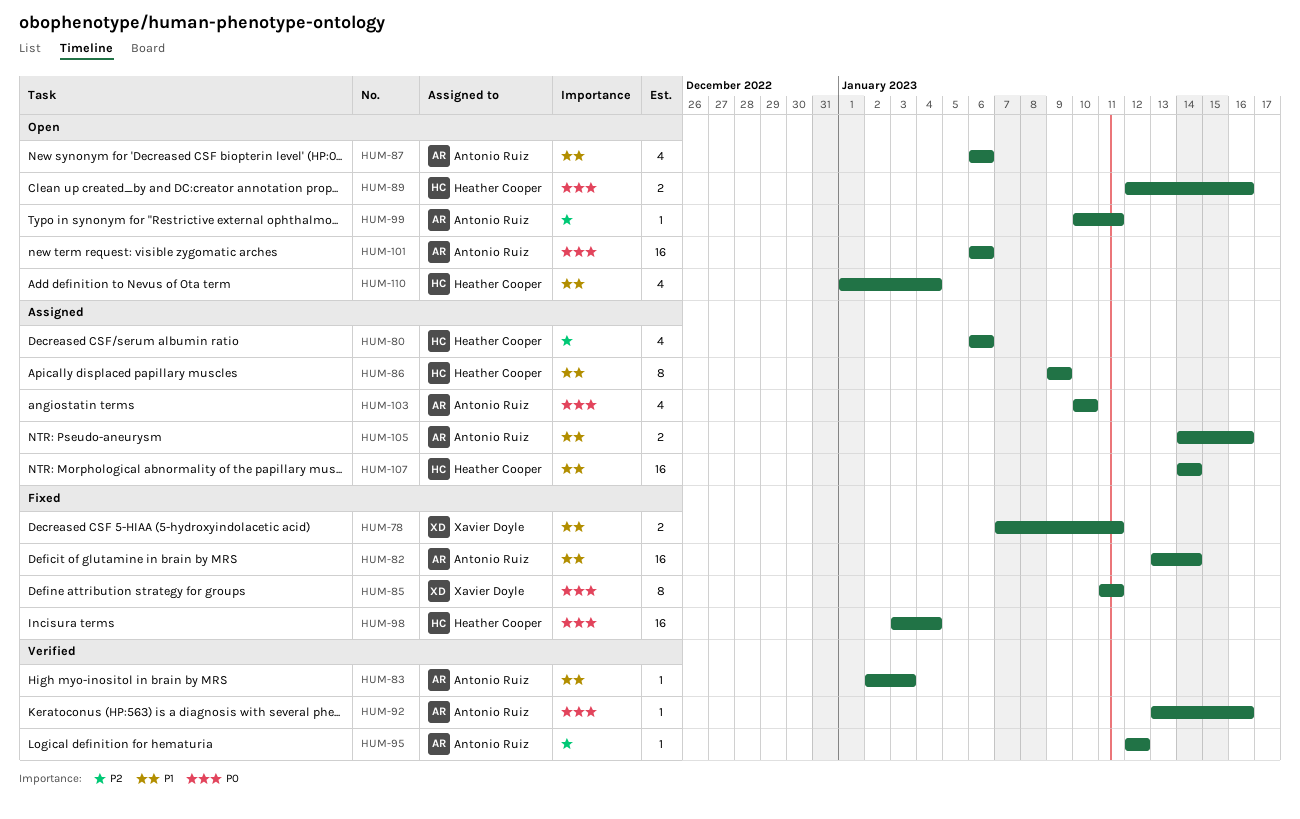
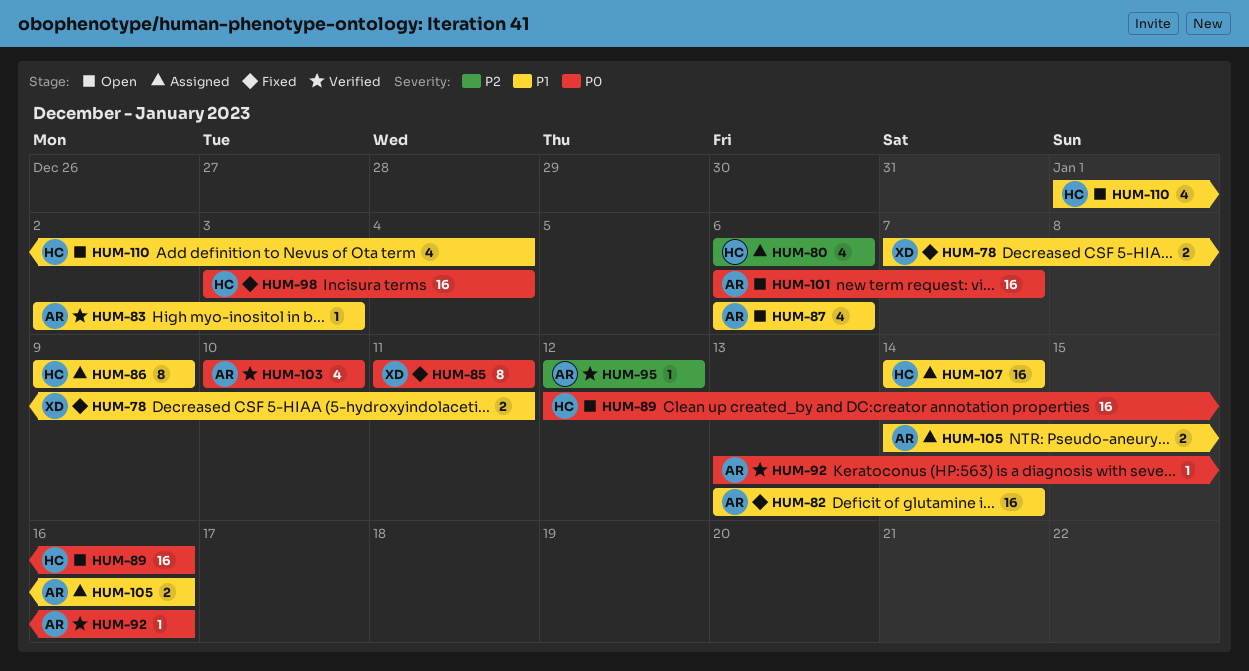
HUM-89, estimate: 2 -> 16
HUM-99: present -> none
HUM-101, due: Jan 6 -> Jan 7
HUM-103, status: Assigned -> Verified

